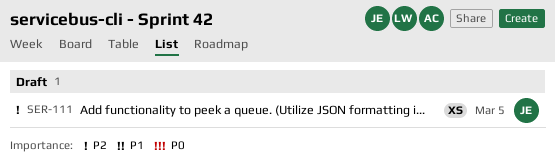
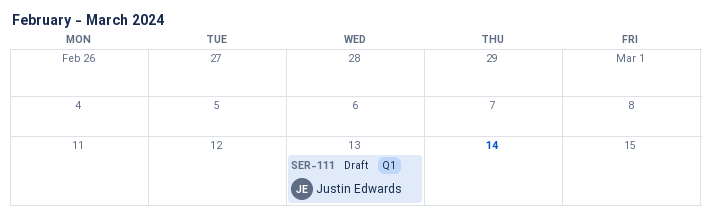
SER-111, due: Mar 5 -> Mar 13

